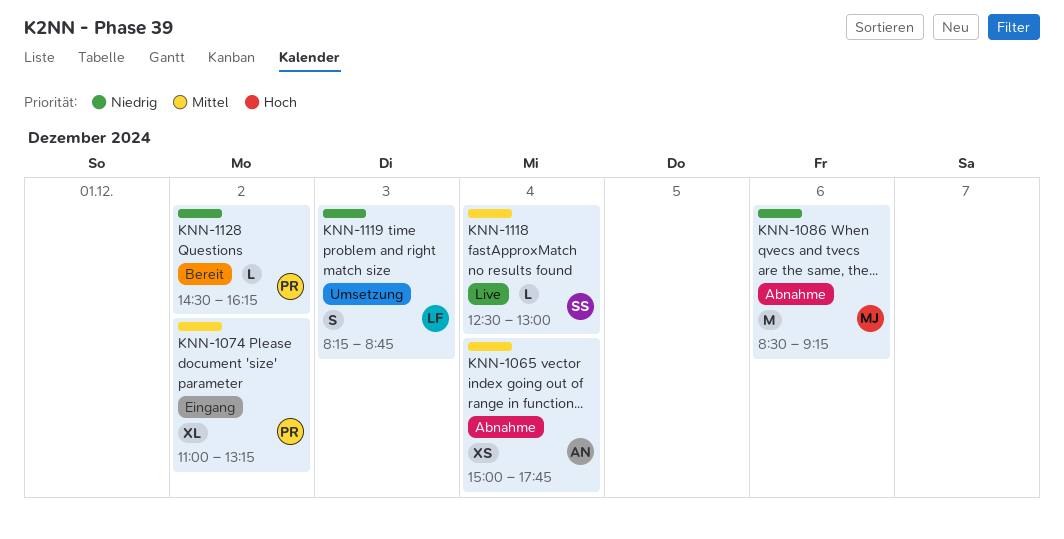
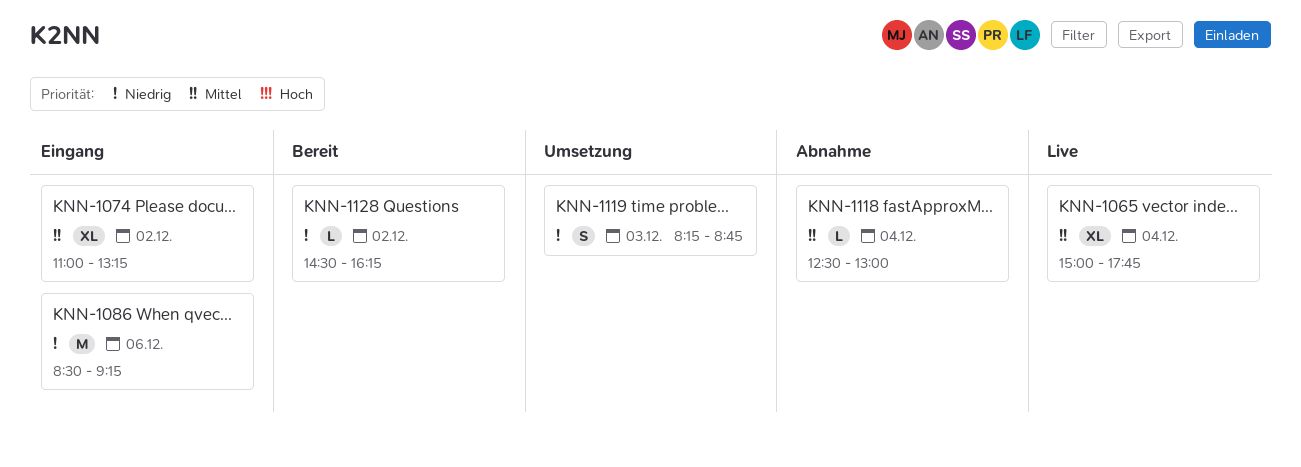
KNN-1065, status: Abnahme -> Live
KNN-1065, estimate: XS -> XL
KNN-1086, status: Abnahme -> Eingang
KNN-1118, status: Live -> Abnahme

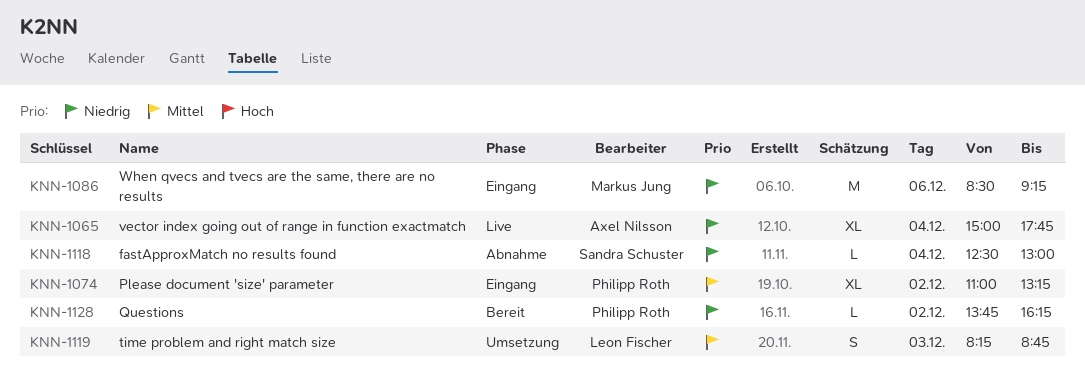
KNN-1065, priority: Mittel -> Niedrig
KNN-1118, priority: Mittel -> Niedrig
KNN-1119, priority: Niedrig -> Mittel
KNN-1128, begins: 14:30 -> 13:45

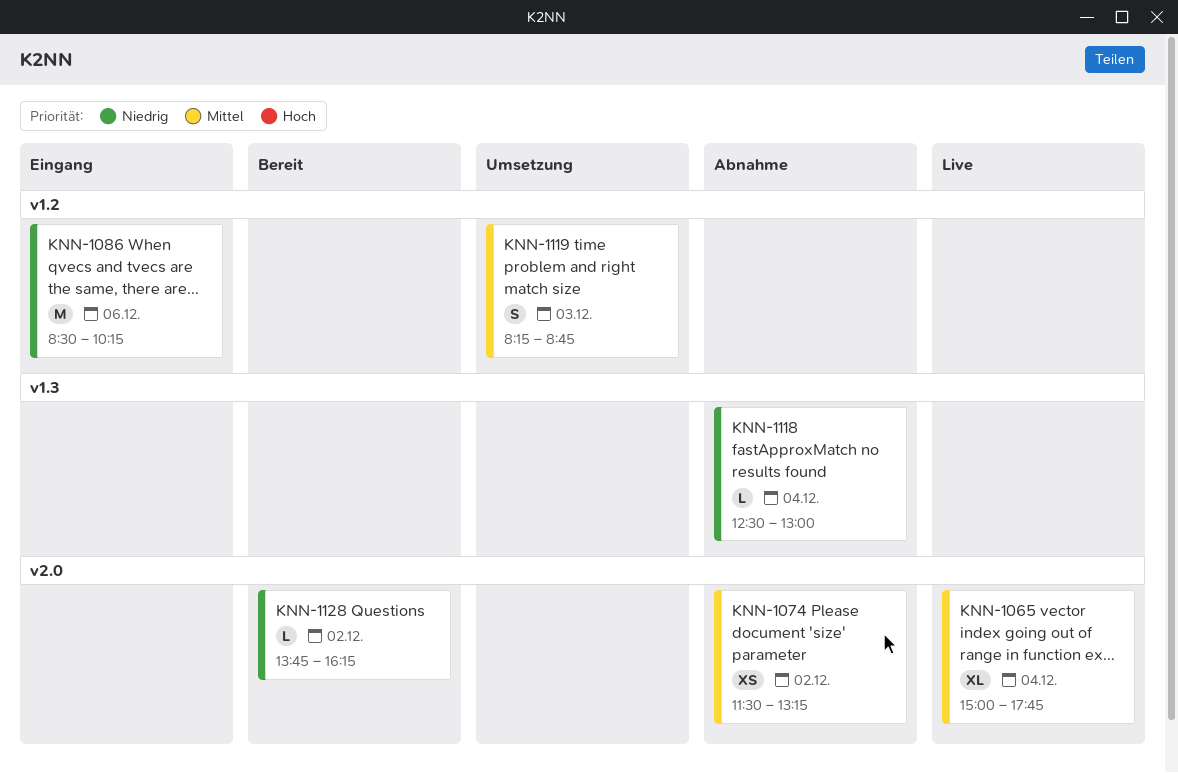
KNN-1065, priority: Niedrig -> Mittel
KNN-1074, status: Eingang -> Abnahme
KNN-1074, estimate: XL -> XS
KNN-1074, begins: 11:00 -> 11:30
KNN-1086, ends: 09:15 -> 10:15

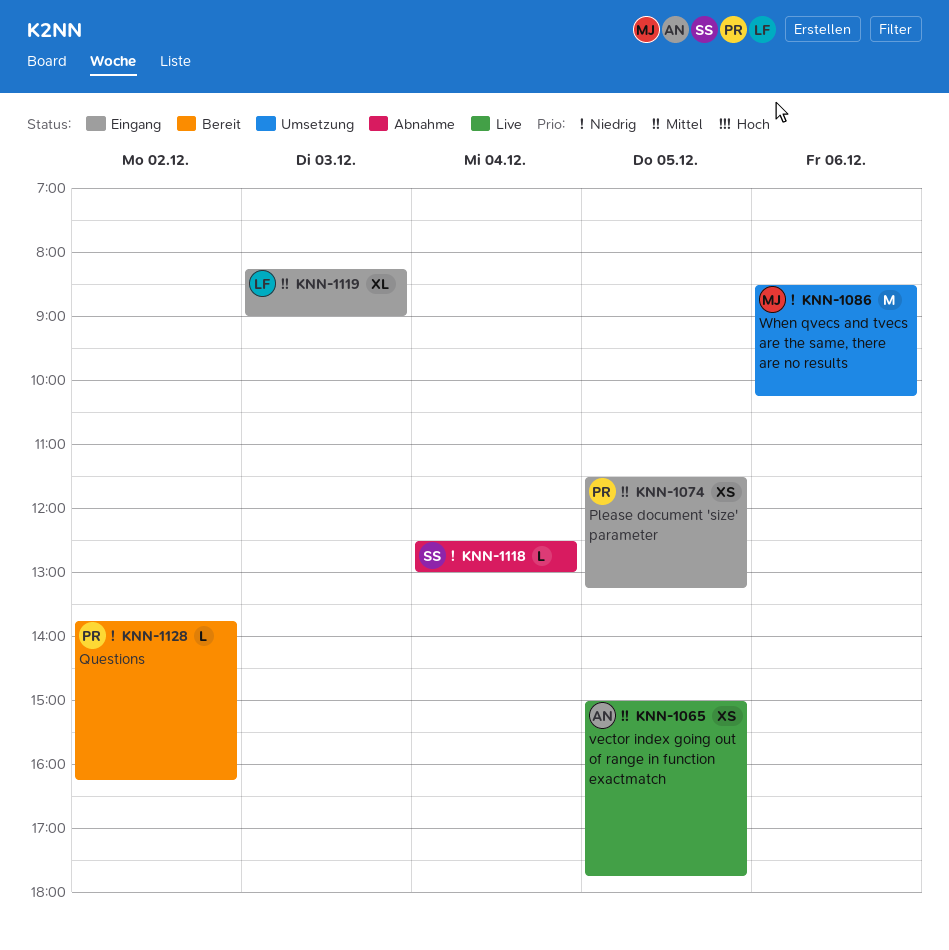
KNN-1065, estimate: XL -> XS
KNN-1065, day: Dec 4 -> Dec 5
KNN-1074, status: Abnahme -> Eingang
KNN-1074, day: Dec 2 -> Dec 5
KNN-1086, status: Eingang -> Umsetzung
KNN-1119, status: Umsetzung -> Eingang
KNN-1119, estimate: S -> XL
KNN-1119, ends: 08:45 -> 09:00

